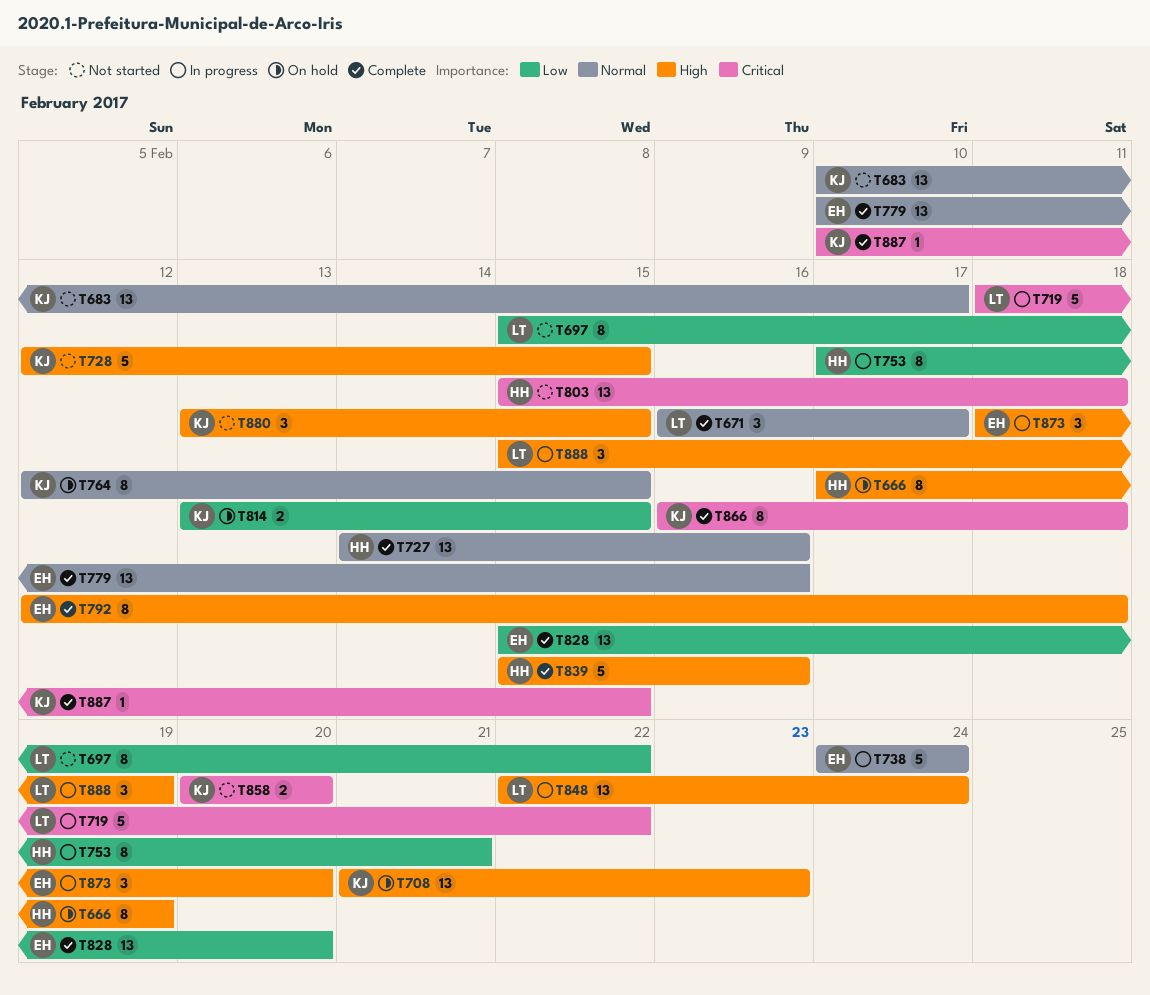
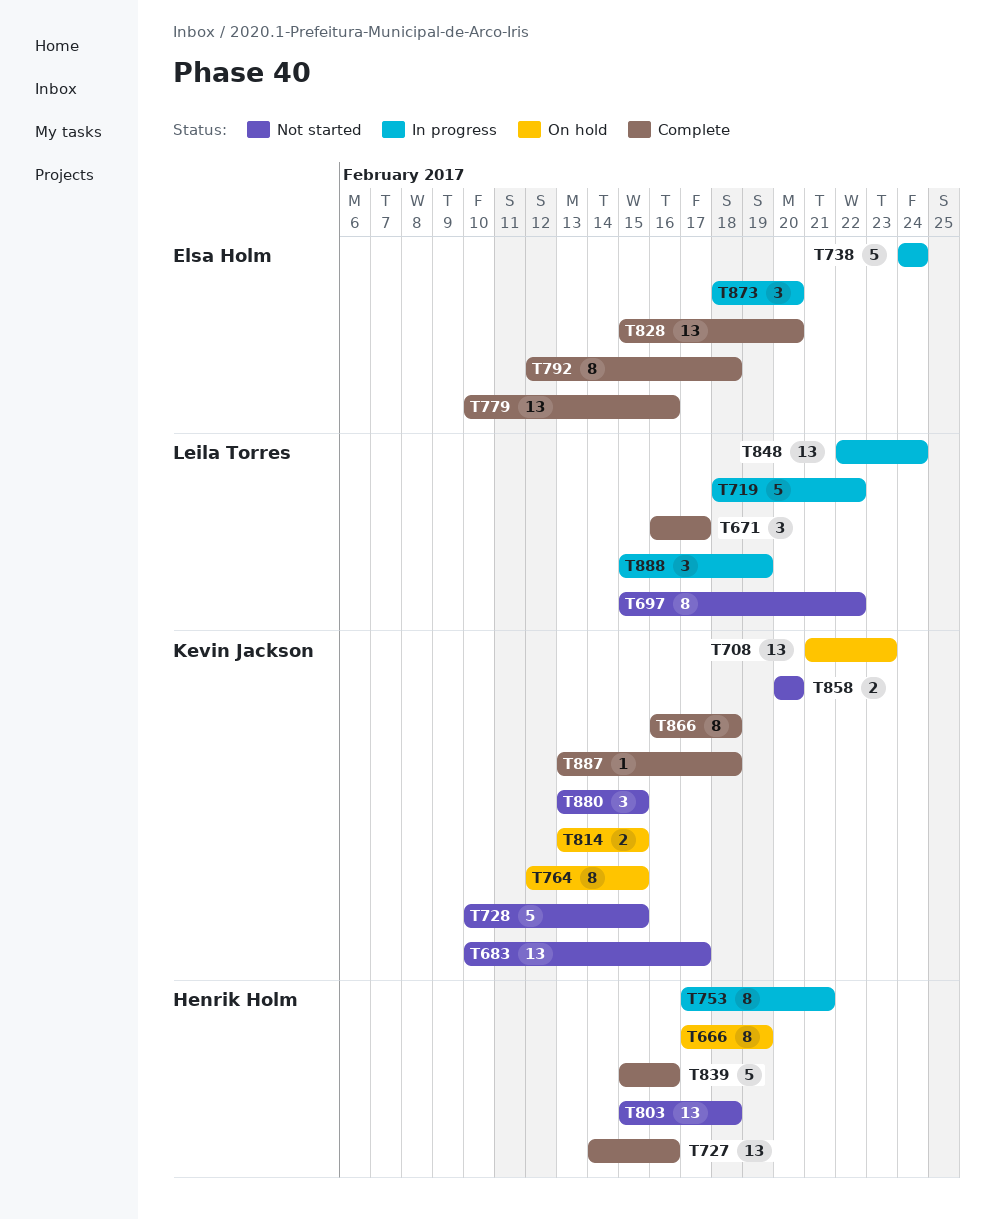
T728, start: Feb 12 -> Feb 10
T887, start: Feb 10 -> Feb 13
T887, due: Feb 15 -> Feb 18

